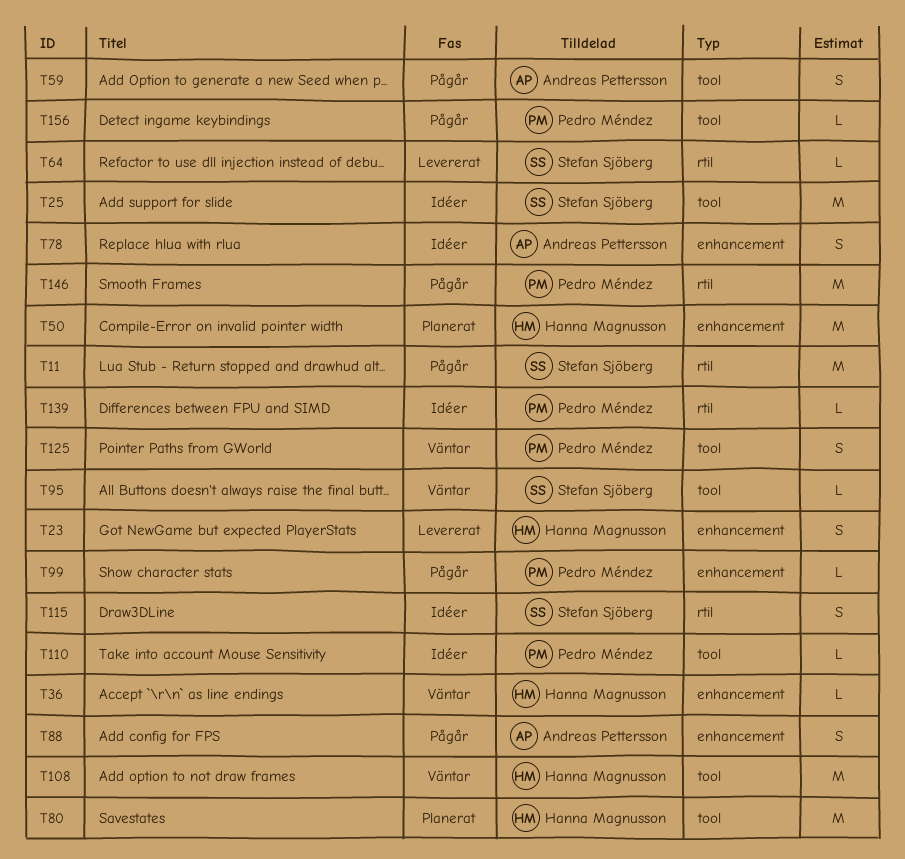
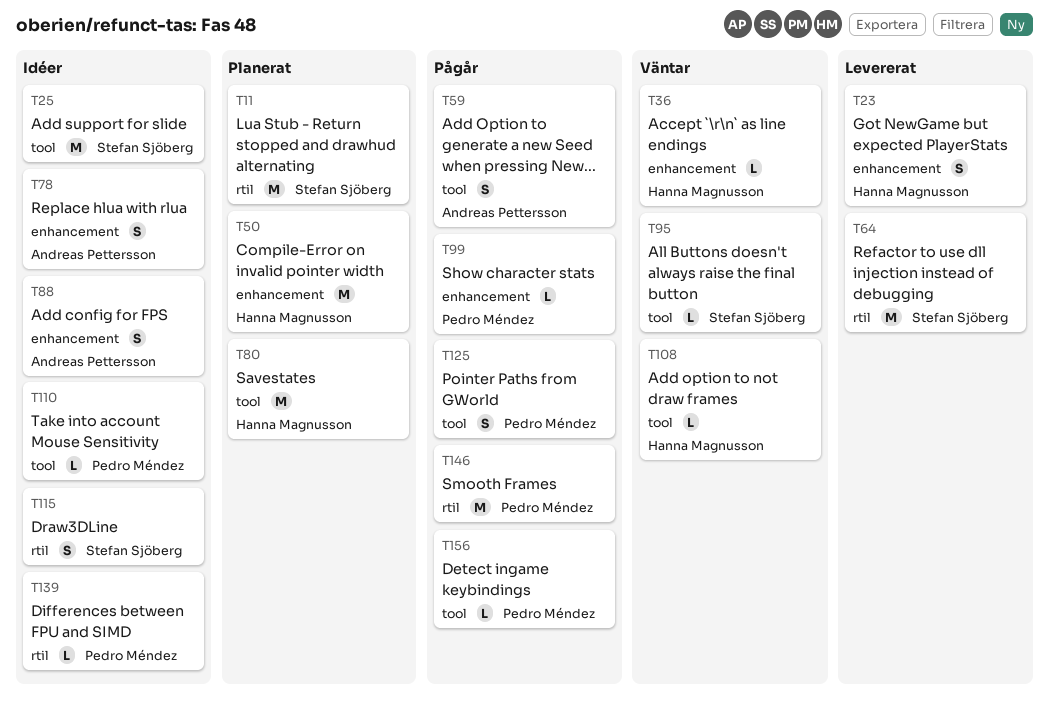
T11, status: Pågår -> Planerat
T64, estimate: L -> M
T88, status: Pågår -> Idéer
T108, estimate: M -> L
T125, status: Väntar -> Pågår

